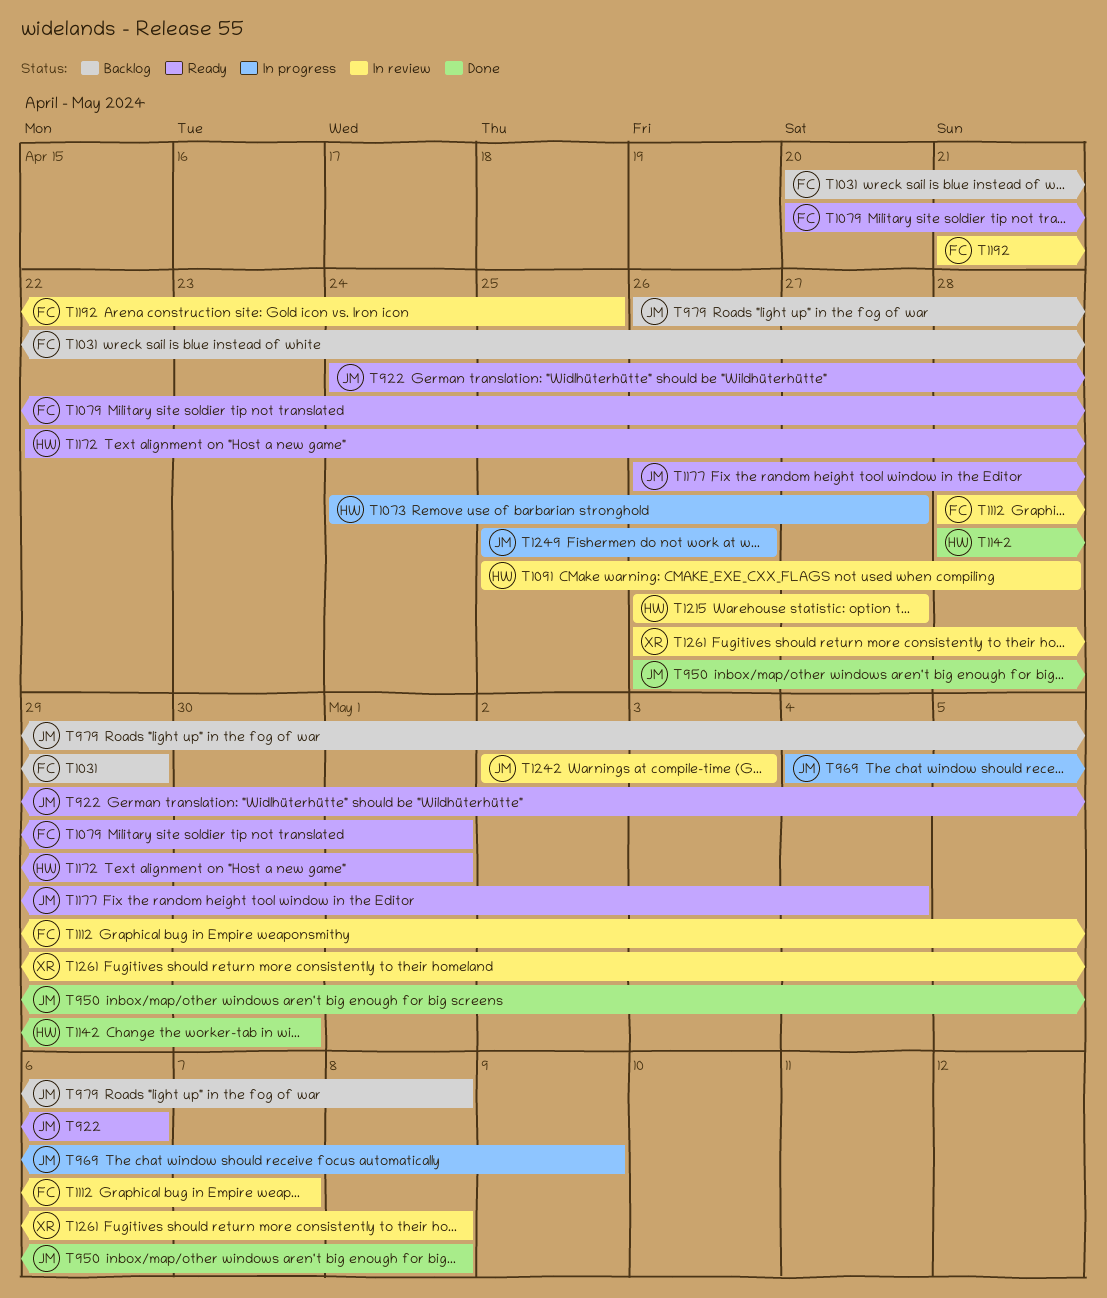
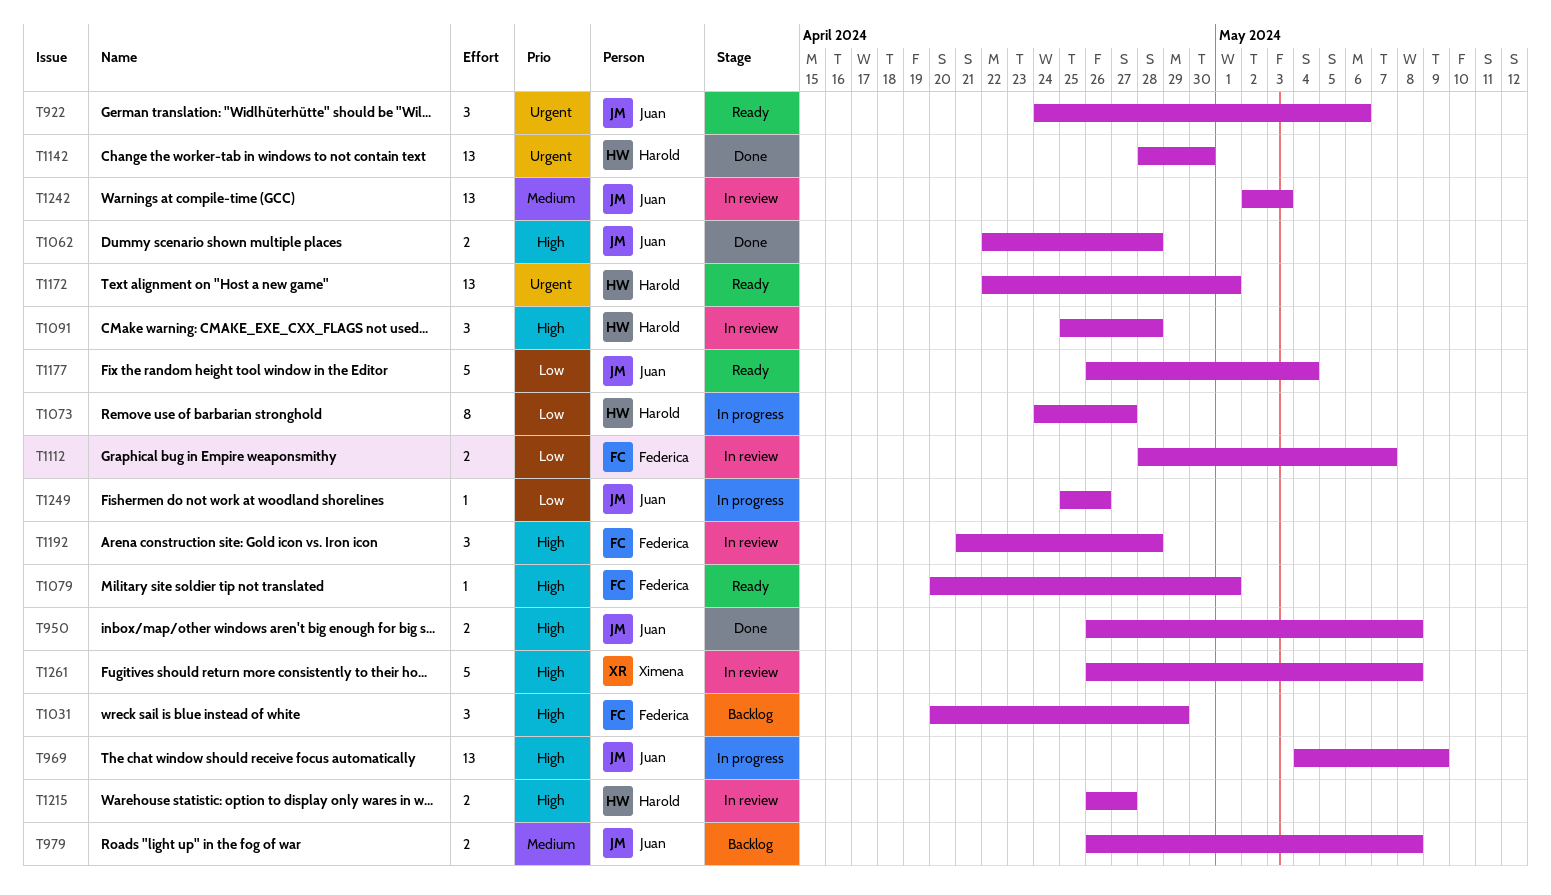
T1062: none -> present
T1192, due: Apr 25 -> Apr 28

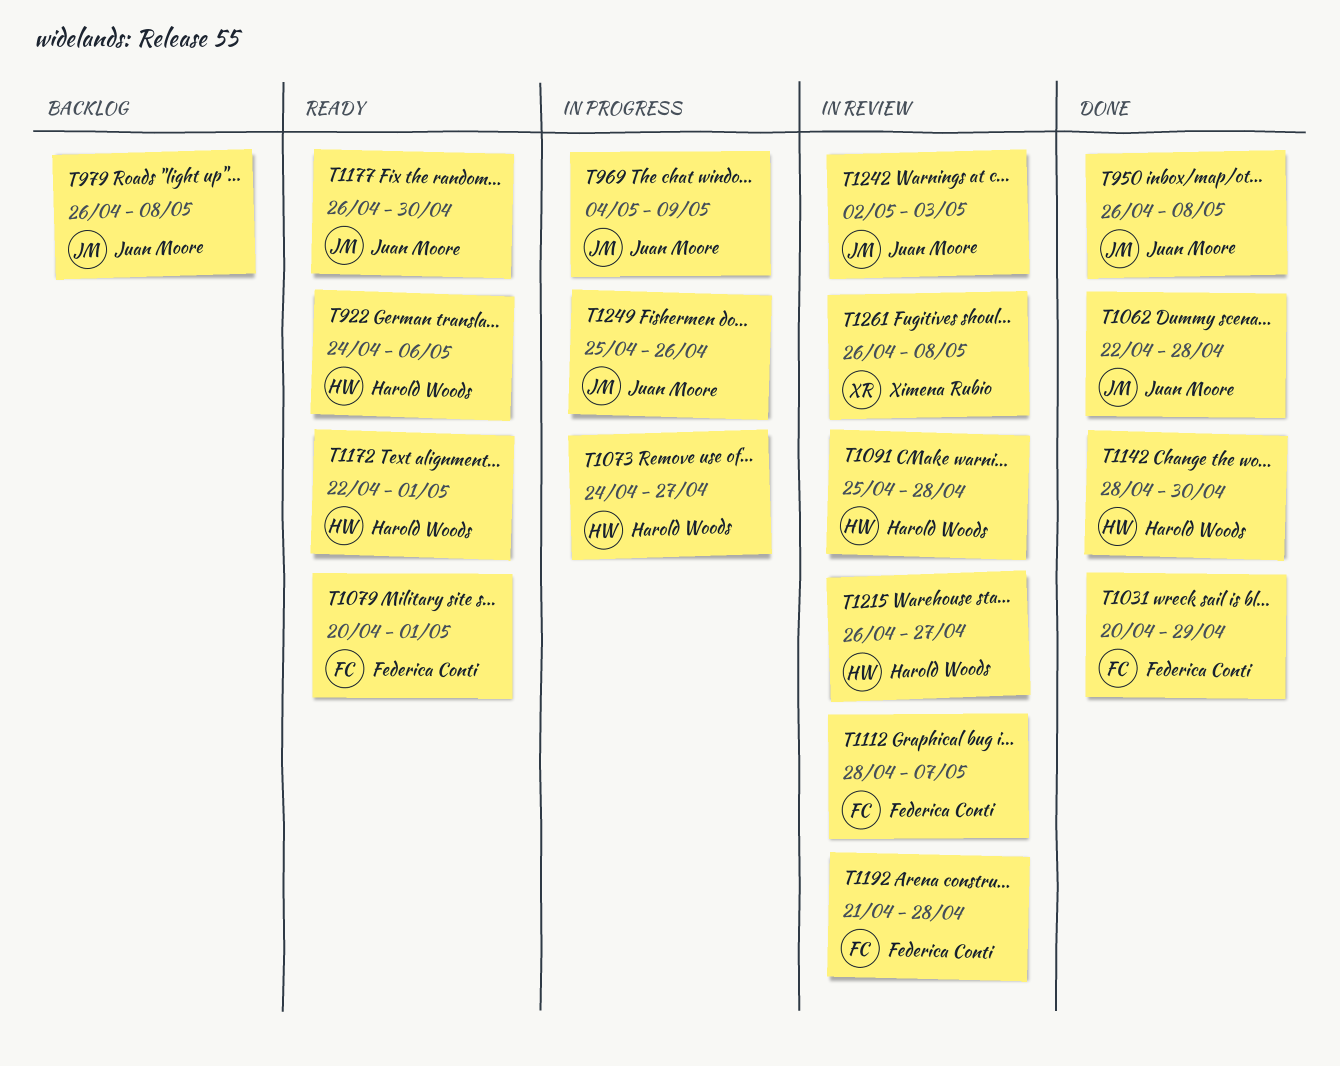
T922, owner: Juan Moore -> Harold Woods
T1031, status: Backlog -> Done
T1177, due: May 4 -> Apr 30

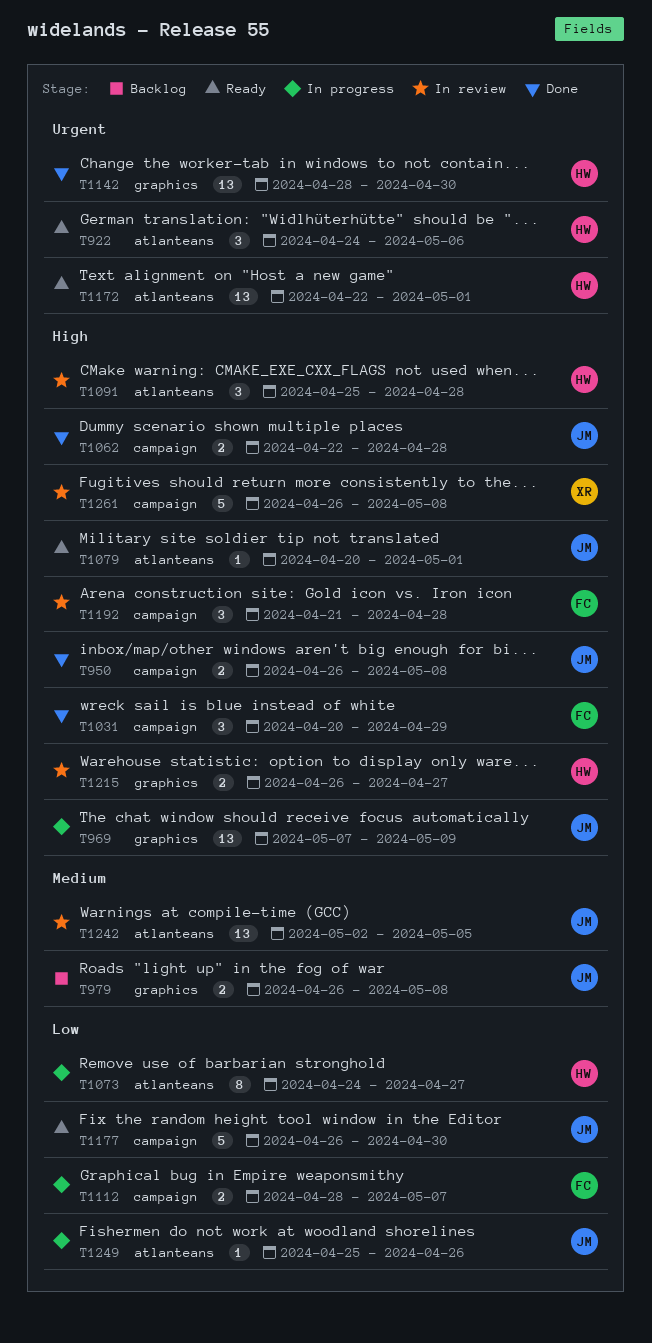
T969, start: May 4 -> May 7
T1079, owner: Federica Conti -> Juan Moore
T1112, status: In review -> In progress
T1242, due: May 3 -> May 5

